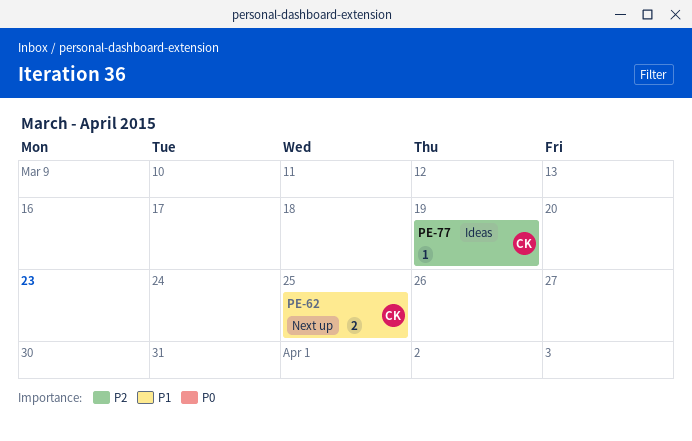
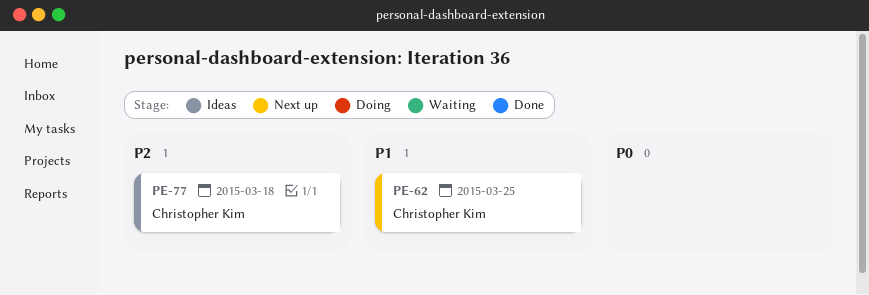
PE-77, due: Mar 19 -> Mar 18

